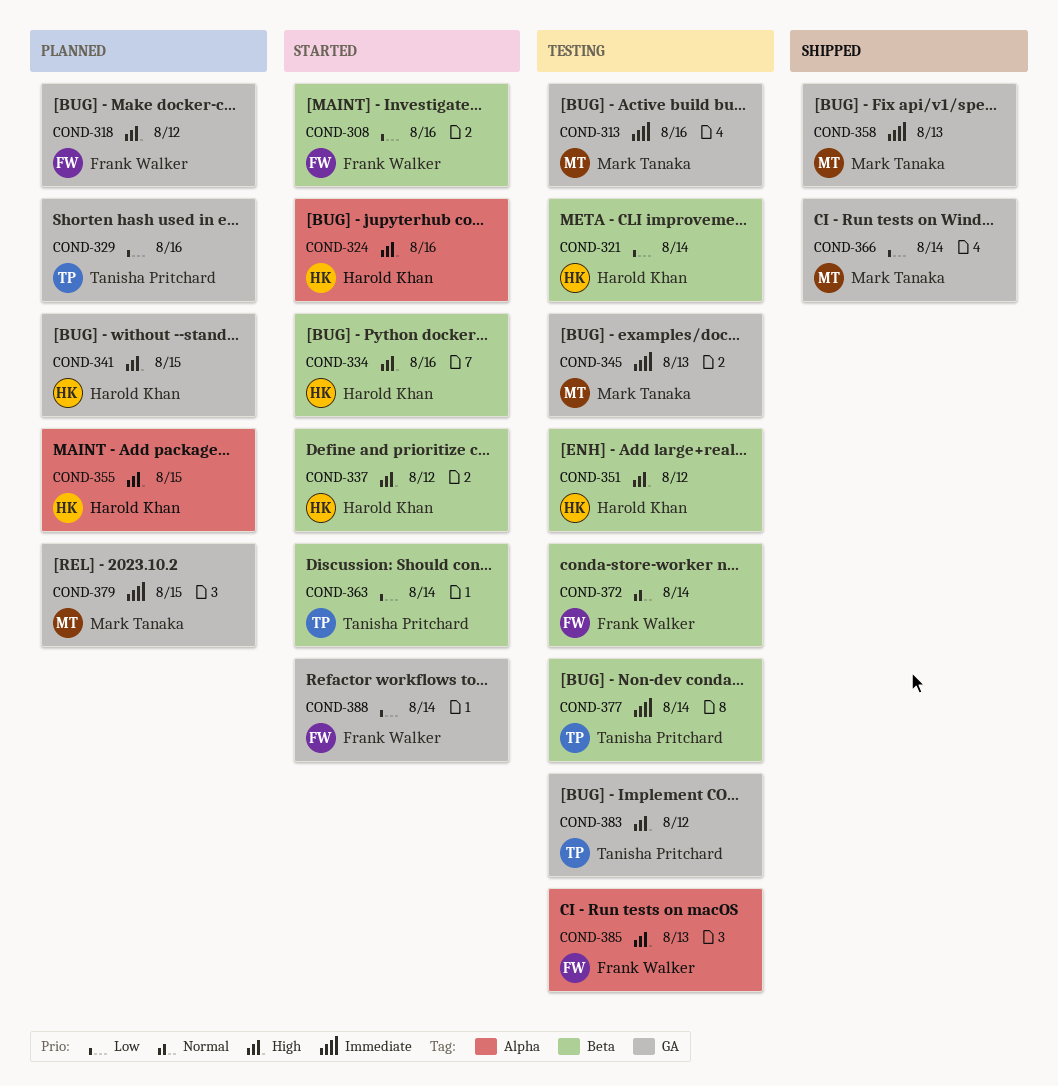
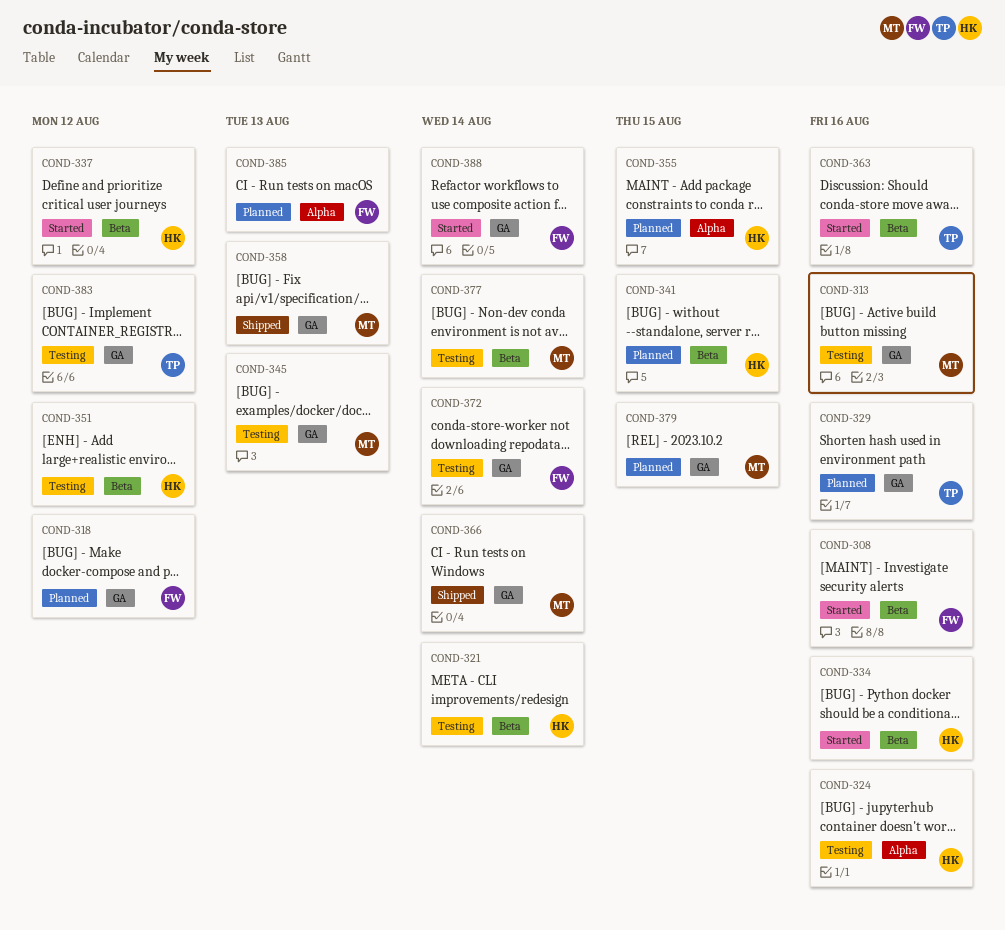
COND-324, status: Started -> Testing
COND-341, label: GA -> Beta
COND-363, due: Aug 14 -> Aug 16
COND-372, label: Beta -> GA
COND-377, owner: Tanisha Pritchard -> Mark Tanaka
COND-385, status: Testing -> Planned

